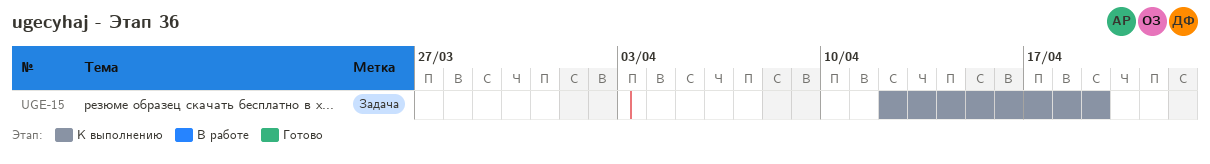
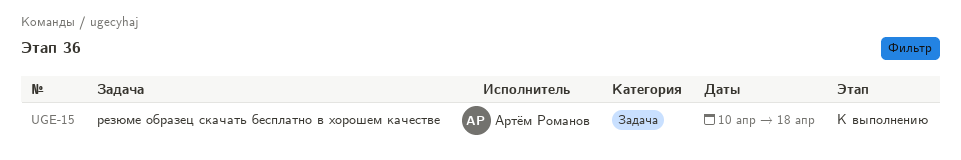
UGE-15, start: Apr 12 -> Apr 10
UGE-15, due: Apr 19 -> Apr 18

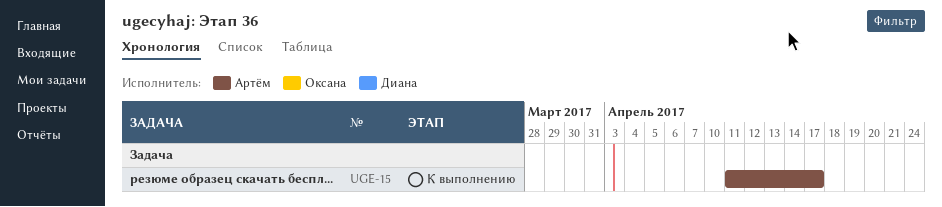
UGE-15, start: Apr 10 -> Apr 11
UGE-15, due: Apr 18 -> Apr 17

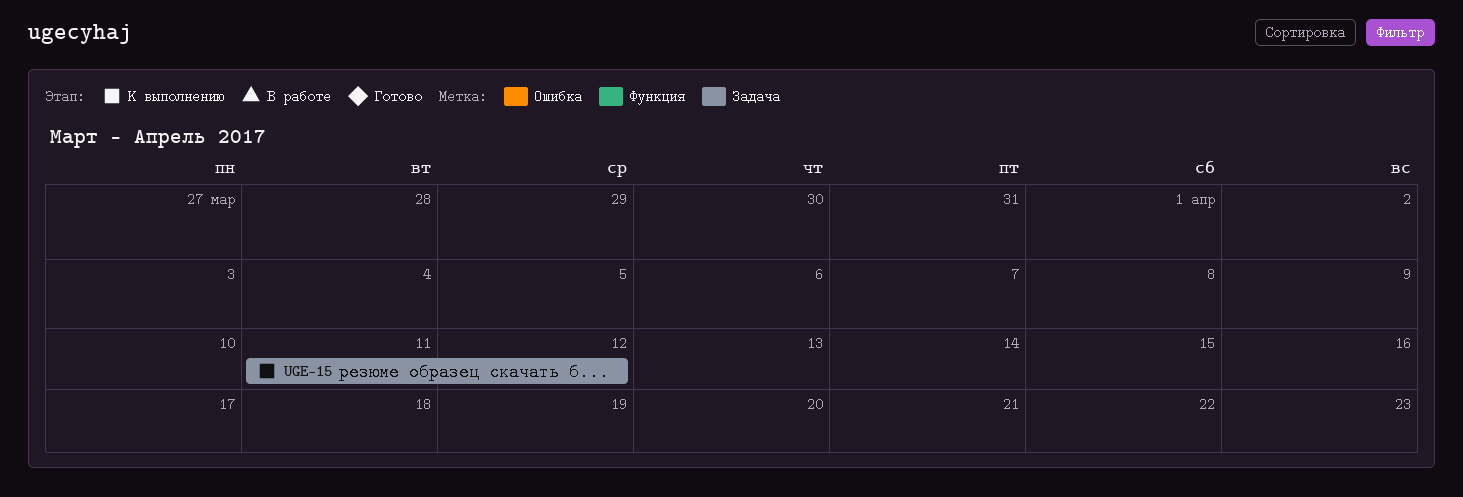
UGE-15, due: Apr 17 -> Apr 12

